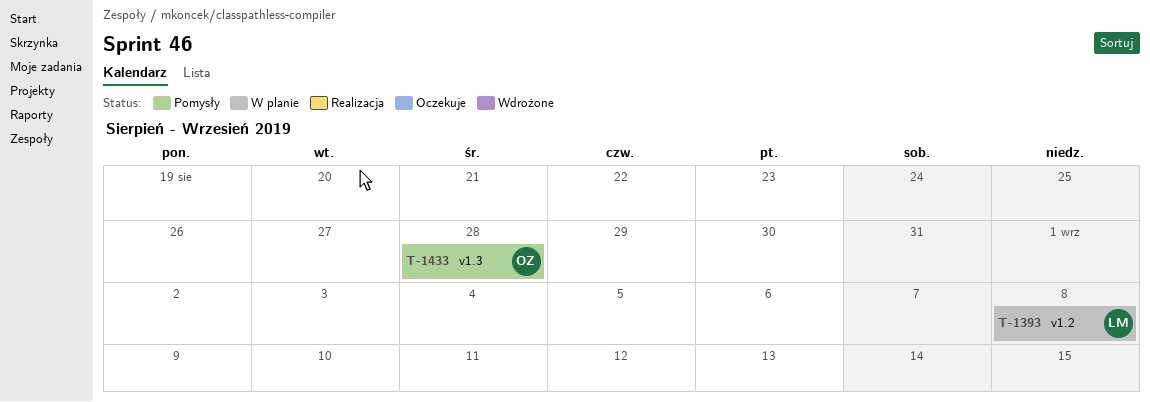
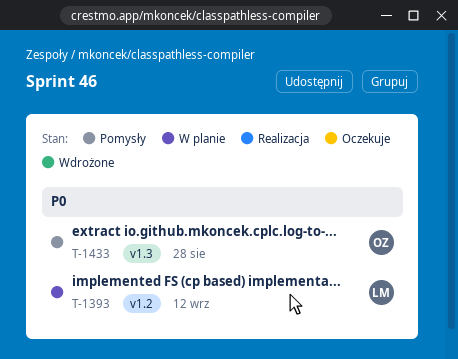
T-1393, due: Sep 8 -> Sep 12

